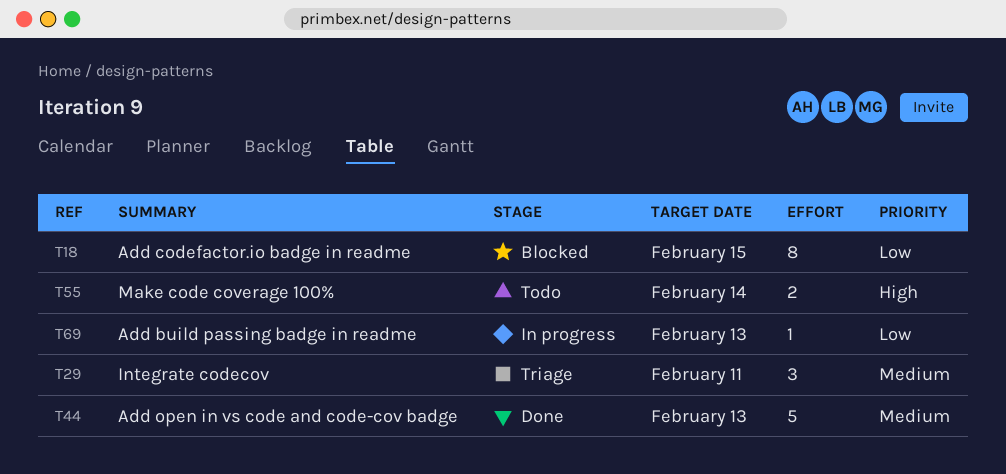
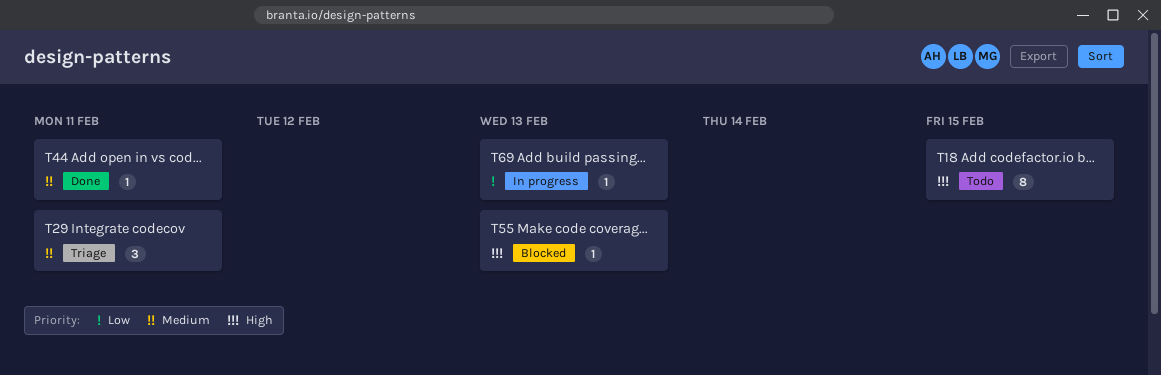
T18, status: Blocked -> Todo
T18, priority: Low -> High
T44, estimate: 5 -> 1
T44, due: Feb 13 -> Feb 11
T55, status: Todo -> Blocked
T55, estimate: 2 -> 1
T55, due: Feb 14 -> Feb 13

